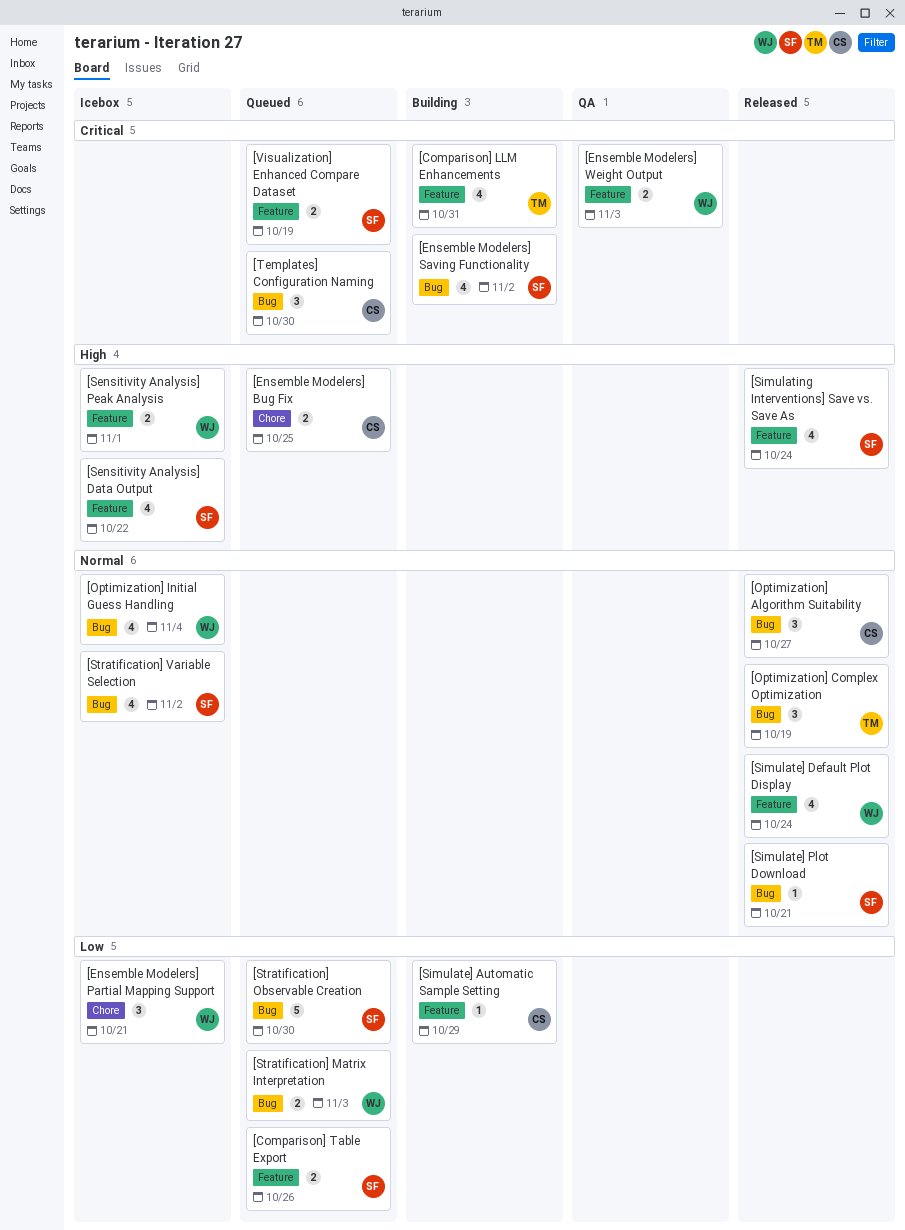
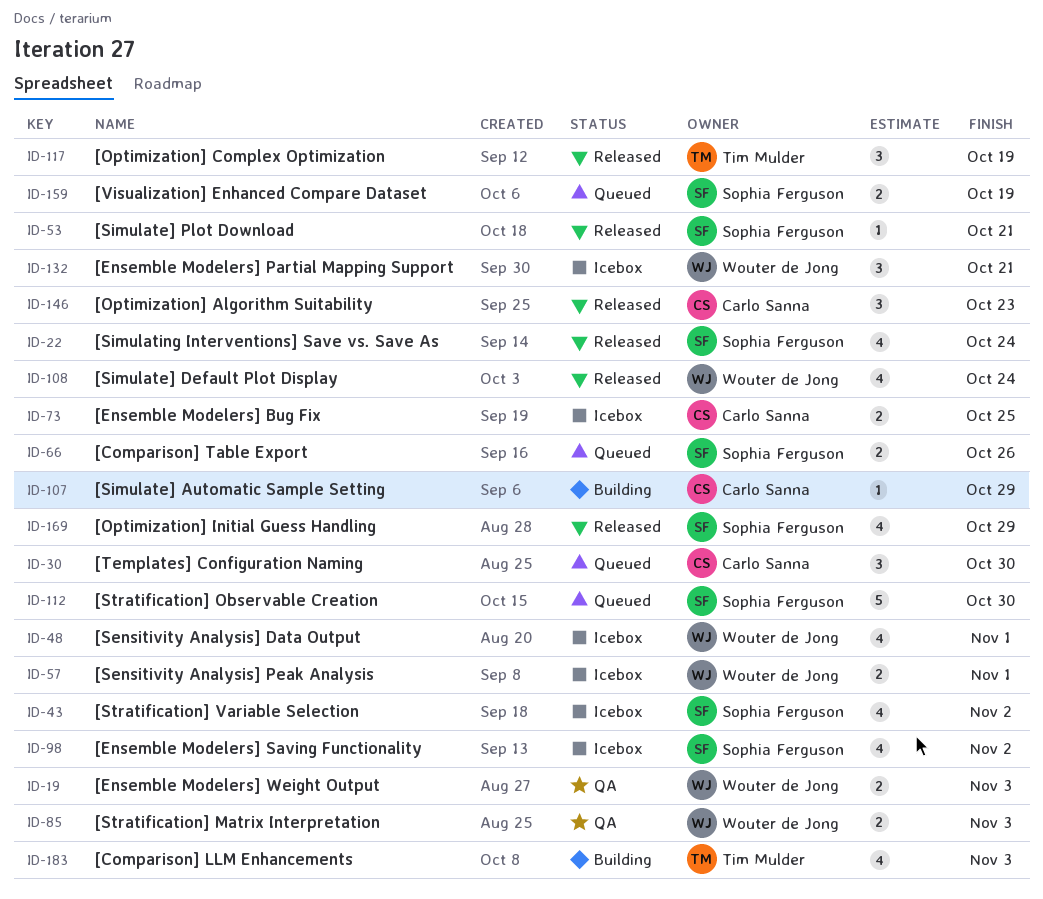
[Comparison] LLM Enhancements, due: Oct 31 -> Nov 3
[Ensemble Modelers] Bug Fix, status: Queued -> Icebox
[Ensemble Modelers] Saving Functionality, status: Building -> Icebox
[Optimization] Algorithm Suitability, due: Oct 27 -> Oct 23
[Optimization] Initial Guess Handling, status: Icebox -> Released
[Optimization] Initial Guess Handling, owner: Wouter de Jong -> Sophia Ferguson
[Optimization] Initial Guess Handling, due: Nov 4 -> Oct 29
[Sensitivity Analysis] Data Output, owner: Sophia Ferguson -> Wouter de Jong
[Sensitivity Analysis] Data Output, due: Oct 22 -> Nov 1
[Stratification] Matrix Interpretation, status: Queued -> QA

